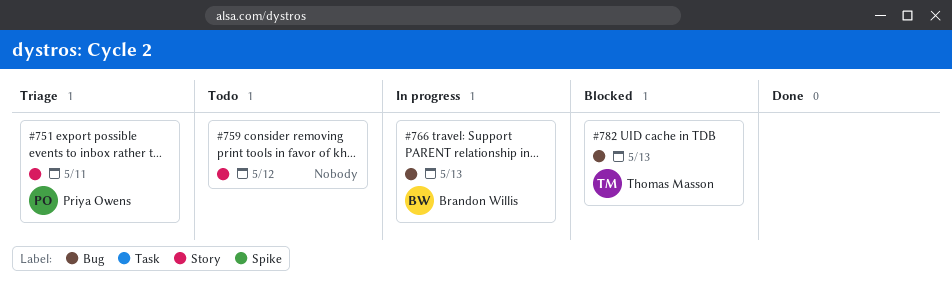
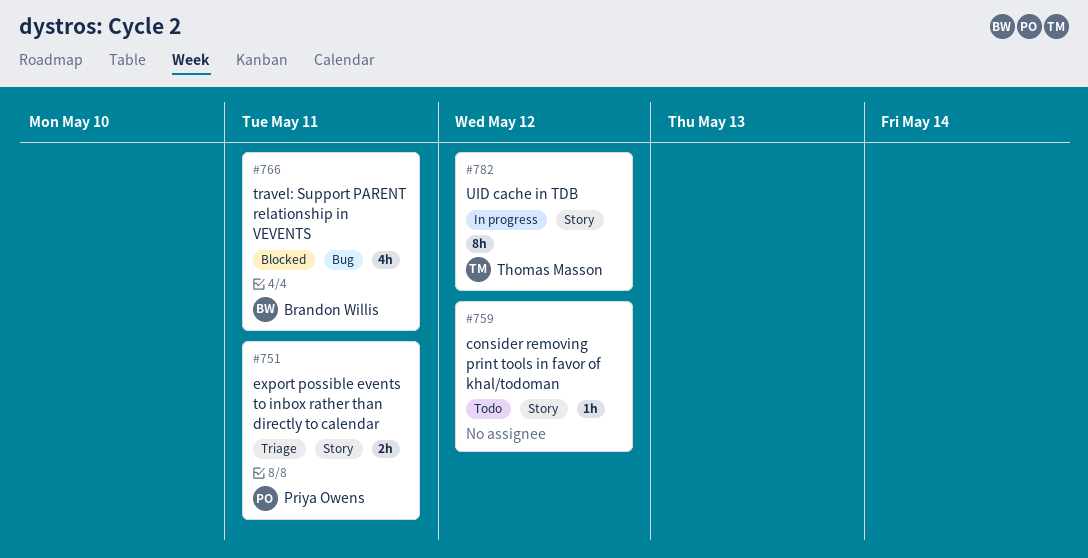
#766, status: In progress -> Blocked
#766, due: May 13 -> May 11
#782, status: Blocked -> In progress
#782, label: Bug -> Story
#782, due: May 13 -> May 12

